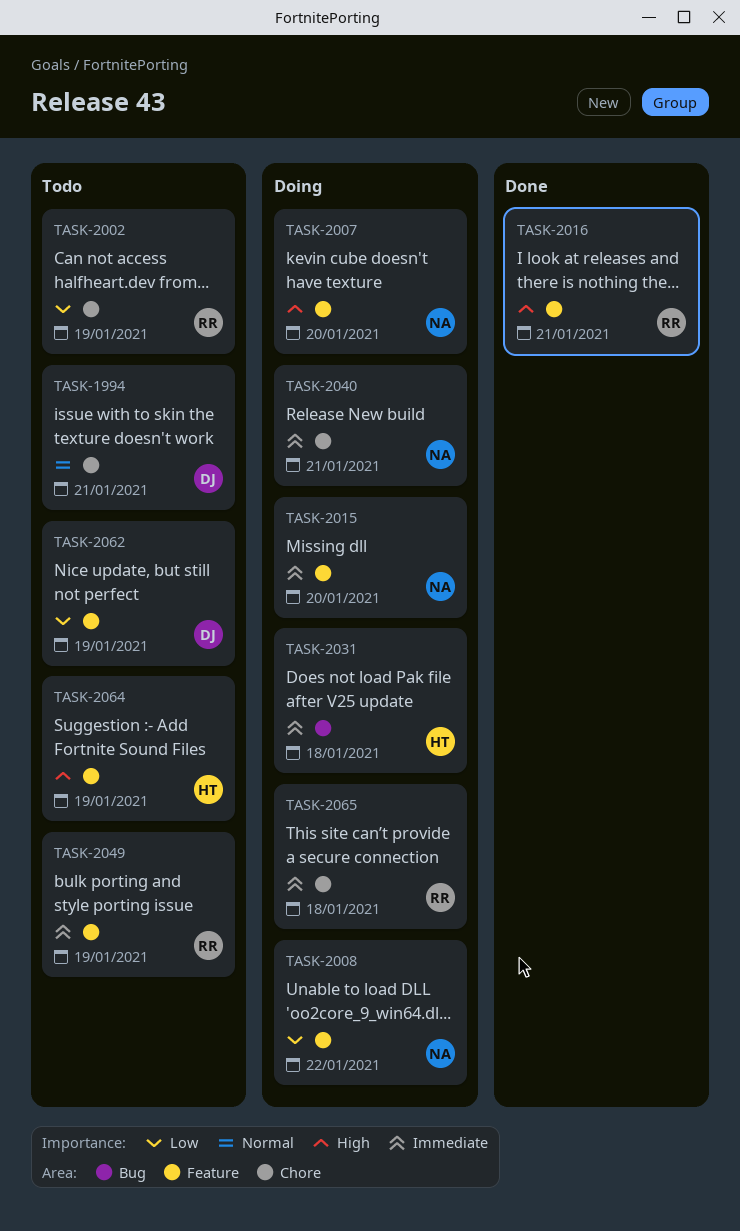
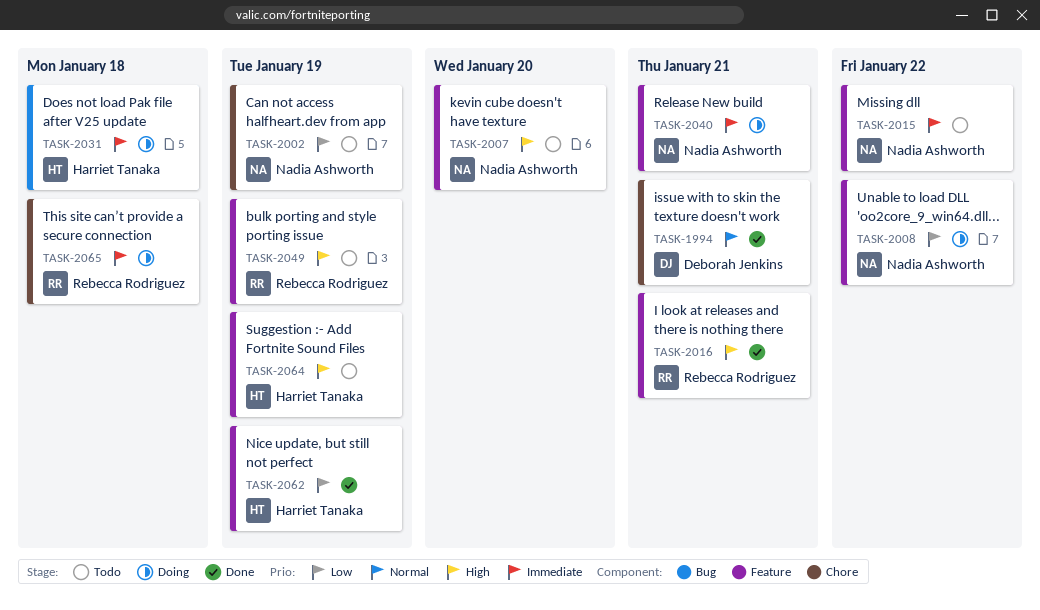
TASK-1994, status: Todo -> Done
TASK-2002, owner: Rebecca Rodriguez -> Nadia Ashworth
TASK-2007, status: Doing -> Todo
TASK-2015, status: Doing -> Todo
TASK-2015, due: Jan 20 -> Jan 22
TASK-2040, label: Chore -> Feature
TASK-2049, priority: Immediate -> High
TASK-2062, status: Todo -> Done
TASK-2062, owner: Deborah Jenkins -> Harriet Tanaka

